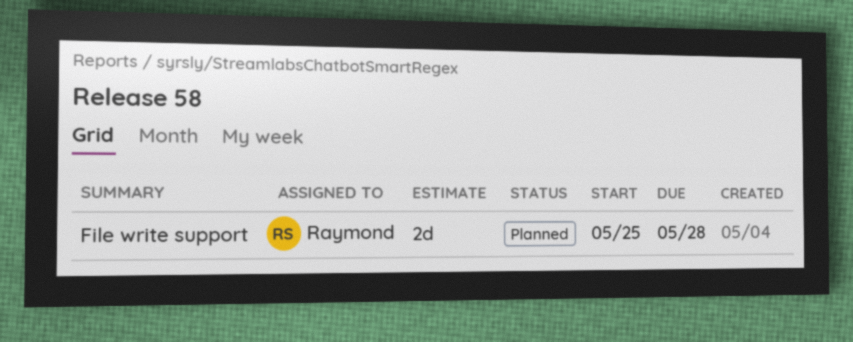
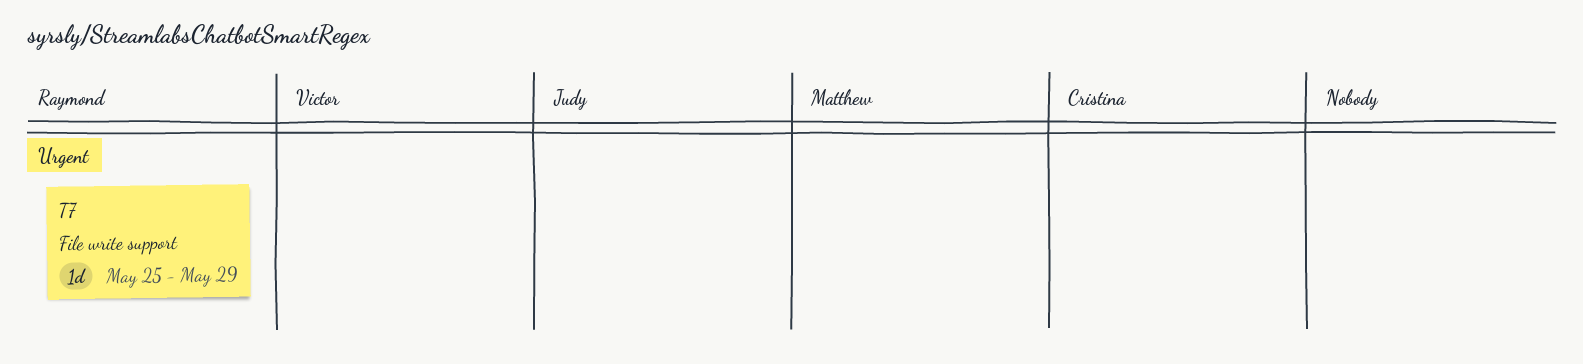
File write support, estimate: 2d -> 1d
File write support, due: May 28 -> May 29

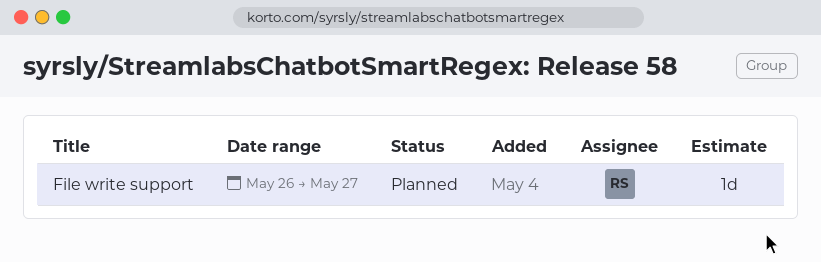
File write support, start: May 25 -> May 26
File write support, due: May 29 -> May 27

